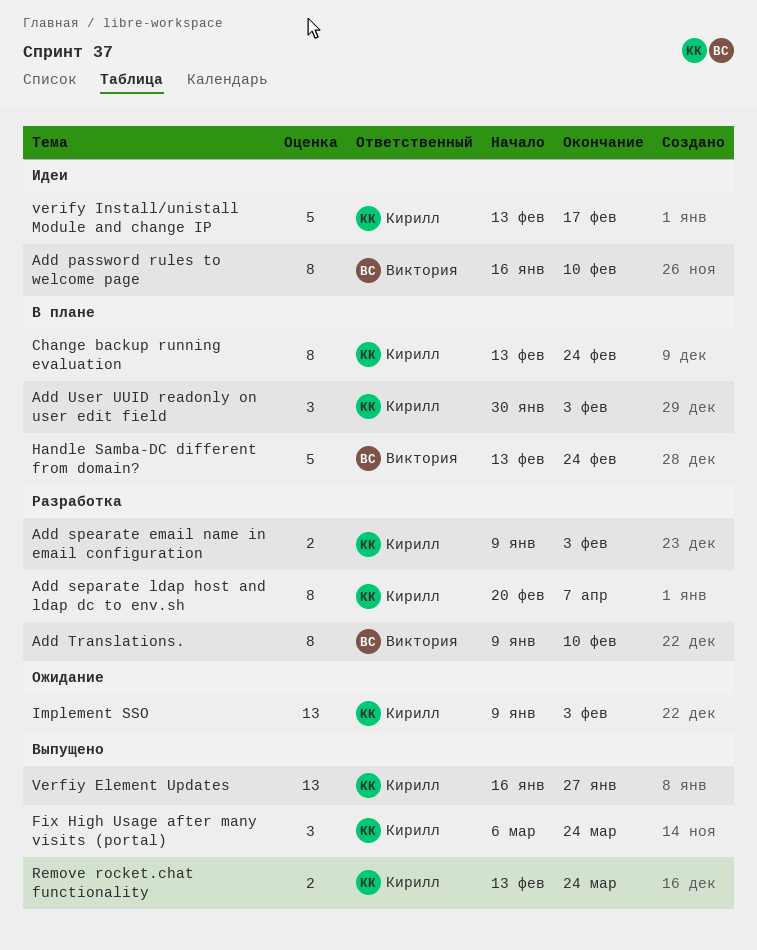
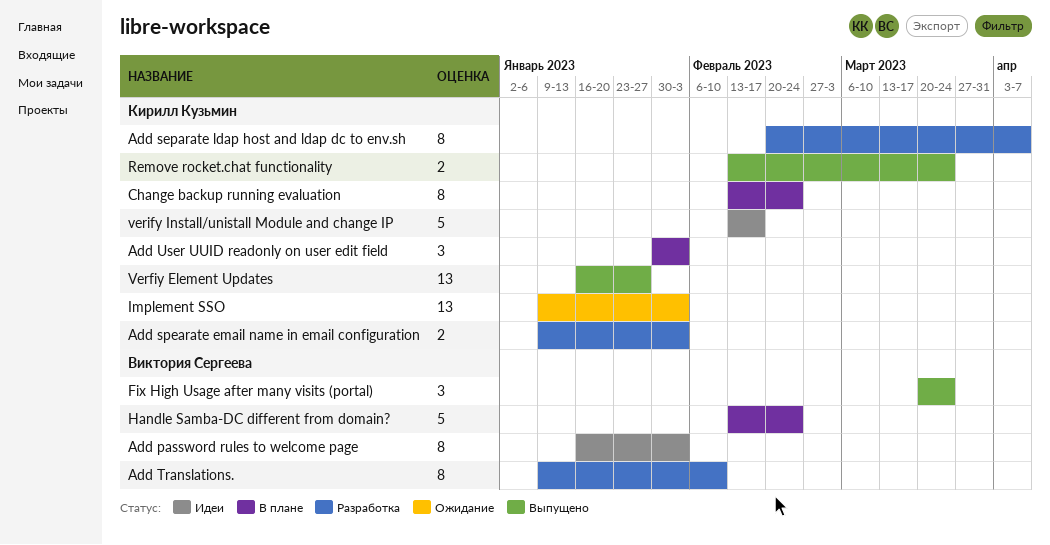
Add password rules to welcome page, due: Feb 10 -> Feb 3
Fix High Usage after many visits (portal), owner: Кирилл Кузьмин -> Виктория Сергеева
Fix High Usage after many visits (portal), start: Mar 6 -> Mar 20

